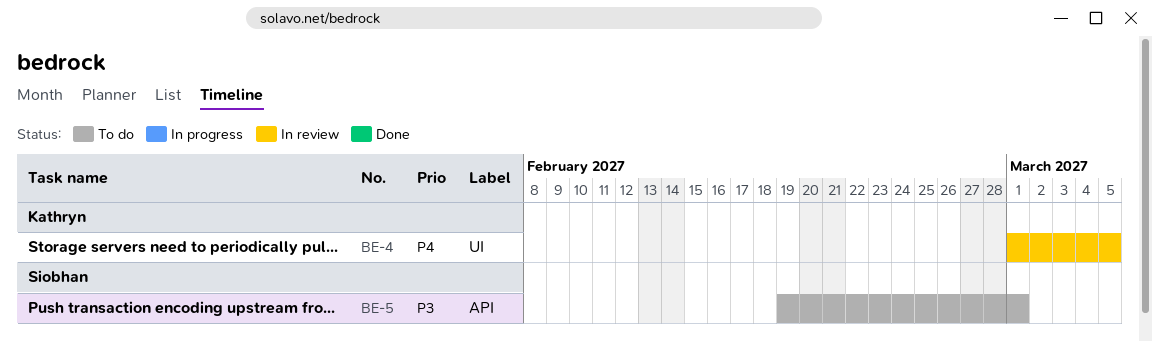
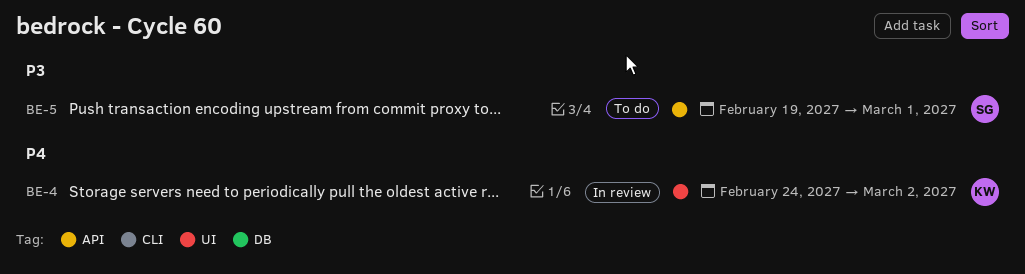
BE-4, start: Mar 1 -> Feb 24
BE-4, due: Mar 5 -> Mar 2

